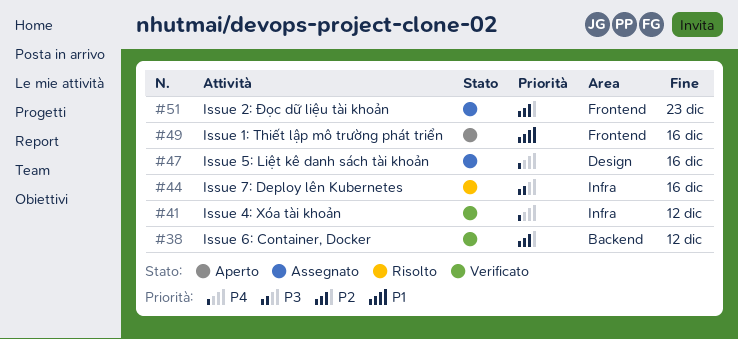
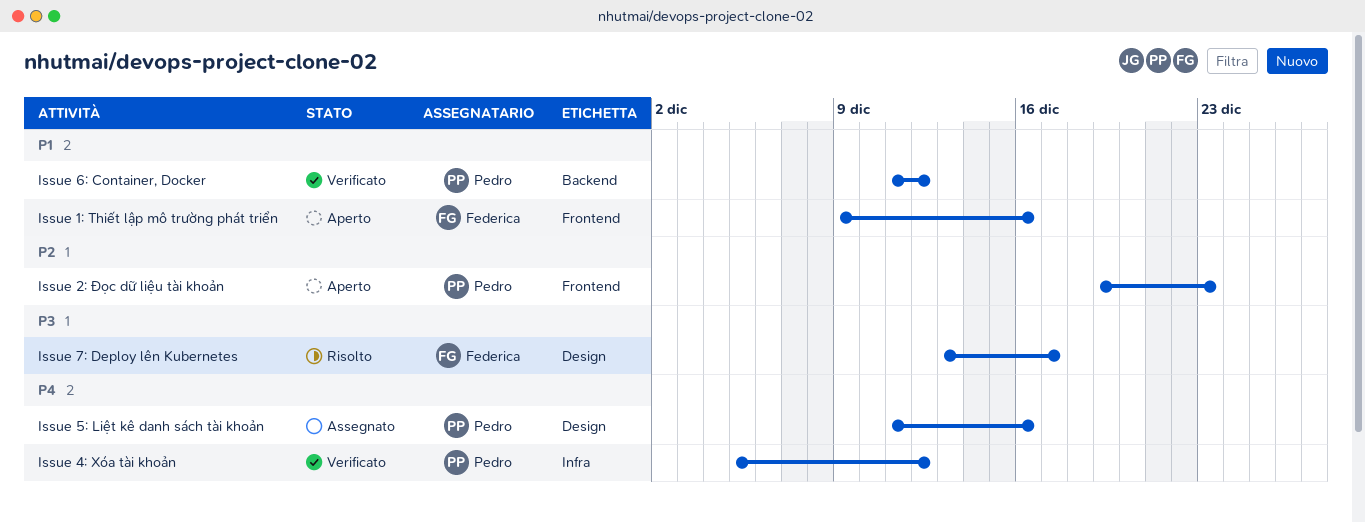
Issue 2: Đọc dữ liệu tài khoản, status: Assegnato -> Aperto
Issue 6: Container, Docker, priority: P2 -> P1
Issue 7: Deploy lên Kubernetes, label: Infra -> Design
Issue 7: Deploy lên Kubernetes, due: Dec 16 -> Dec 17

